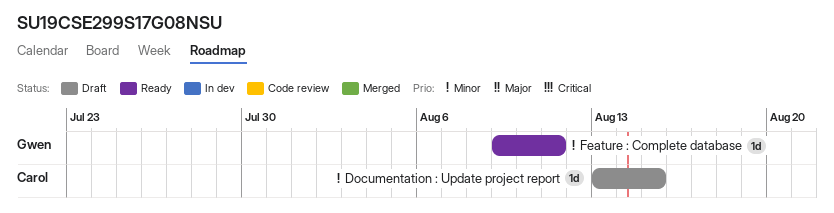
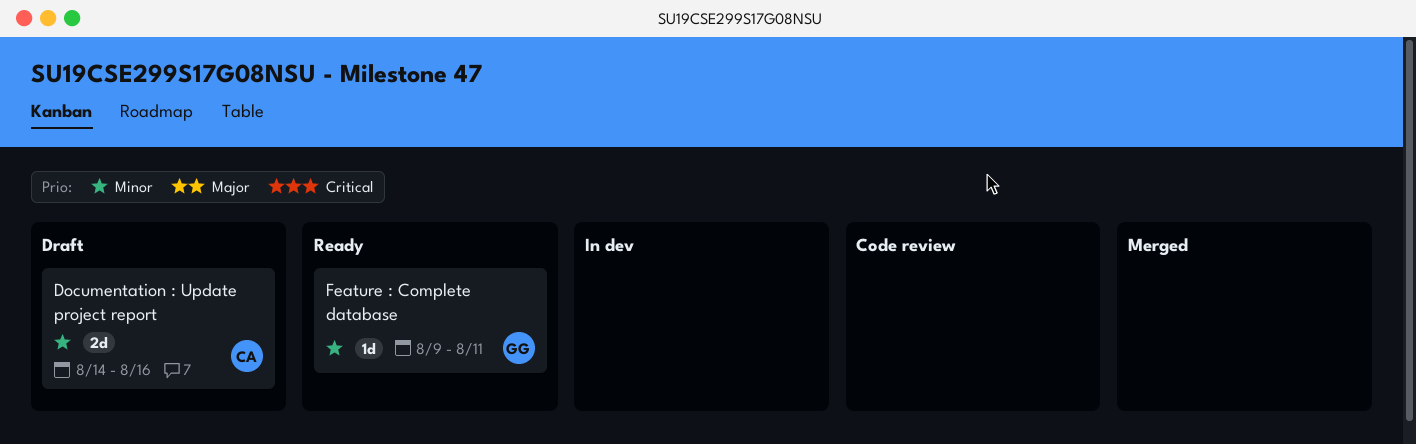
Documentation : Update project report, estimate: 1d -> 2d
Documentation : Update project report, start: Aug 13 -> Aug 14
Documentation : Update project report, due: Aug 15 -> Aug 16

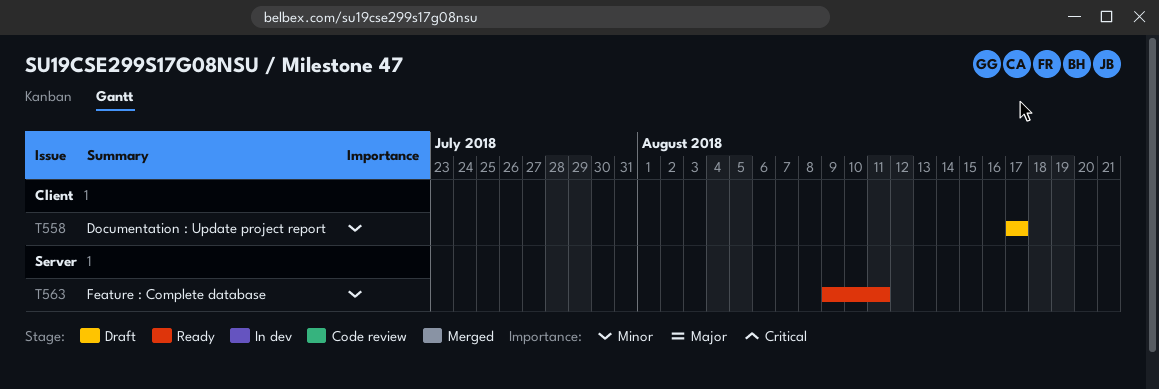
Documentation : Update project report, start: Aug 14 -> Aug 17
Documentation : Update project report, due: Aug 16 -> Aug 17

